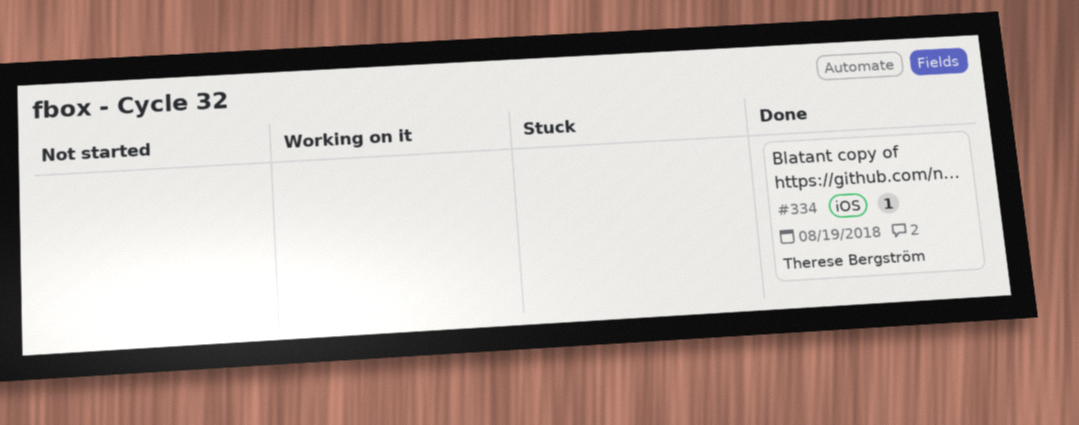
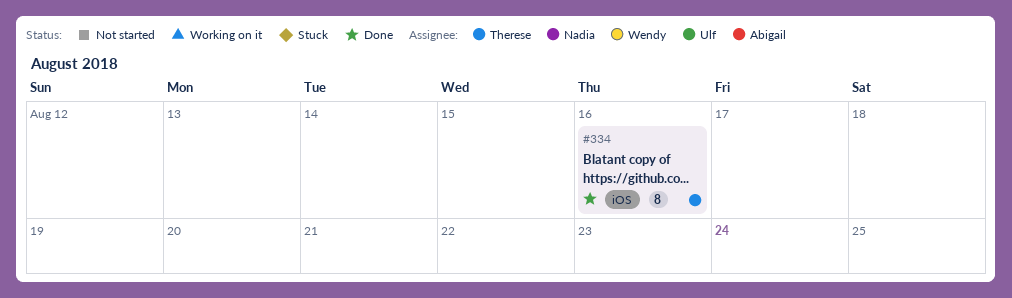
#334, estimate: 1 -> 8
#334, due: Aug 19 -> Aug 16

